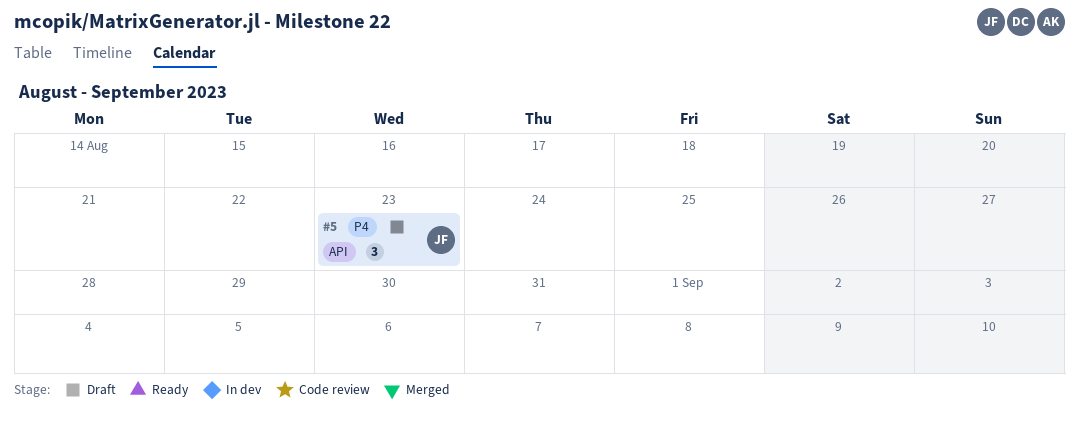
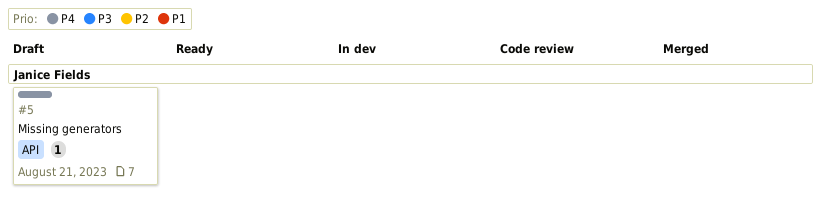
#5, estimate: 3 -> 1
#5, due: Aug 23 -> Aug 21

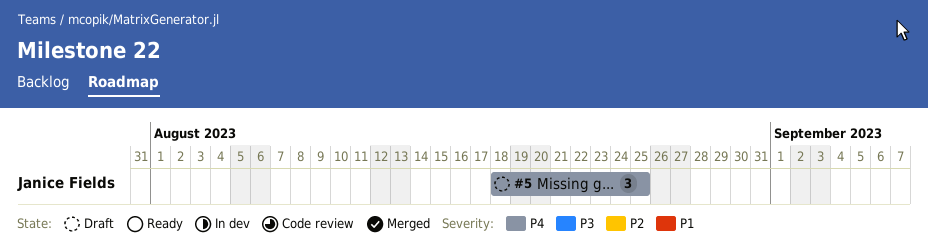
#5, estimate: 1 -> 3
#5, due: Aug 21 -> Aug 25

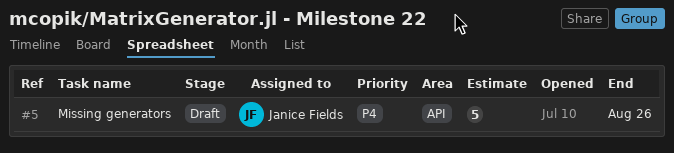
#5, estimate: 3 -> 5
#5, due: Aug 25 -> Aug 26

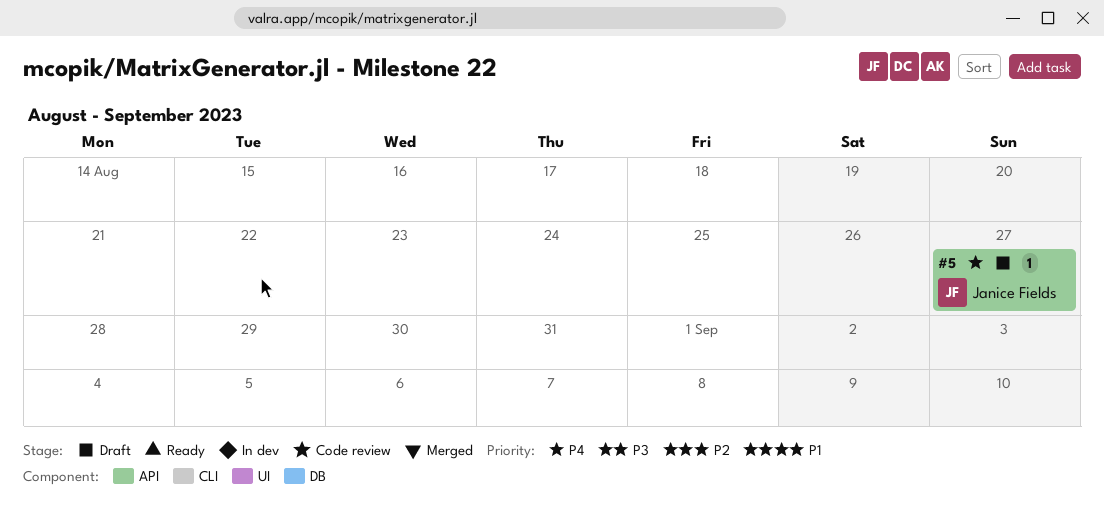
#5, estimate: 5 -> 1
#5, due: Aug 26 -> Aug 27

